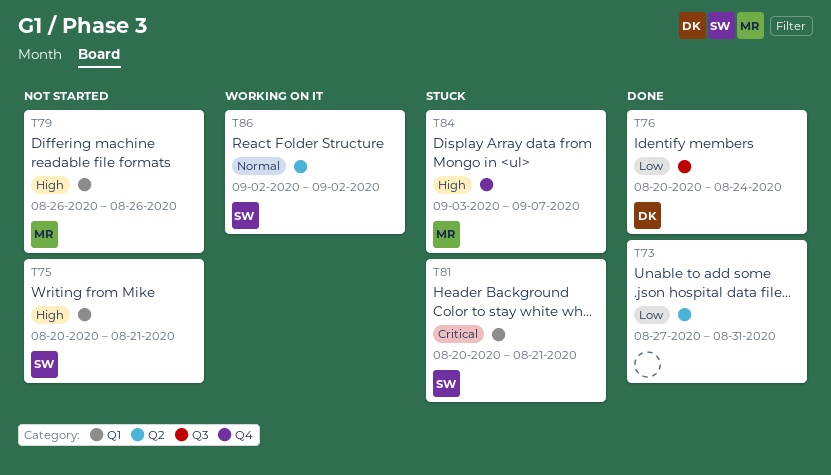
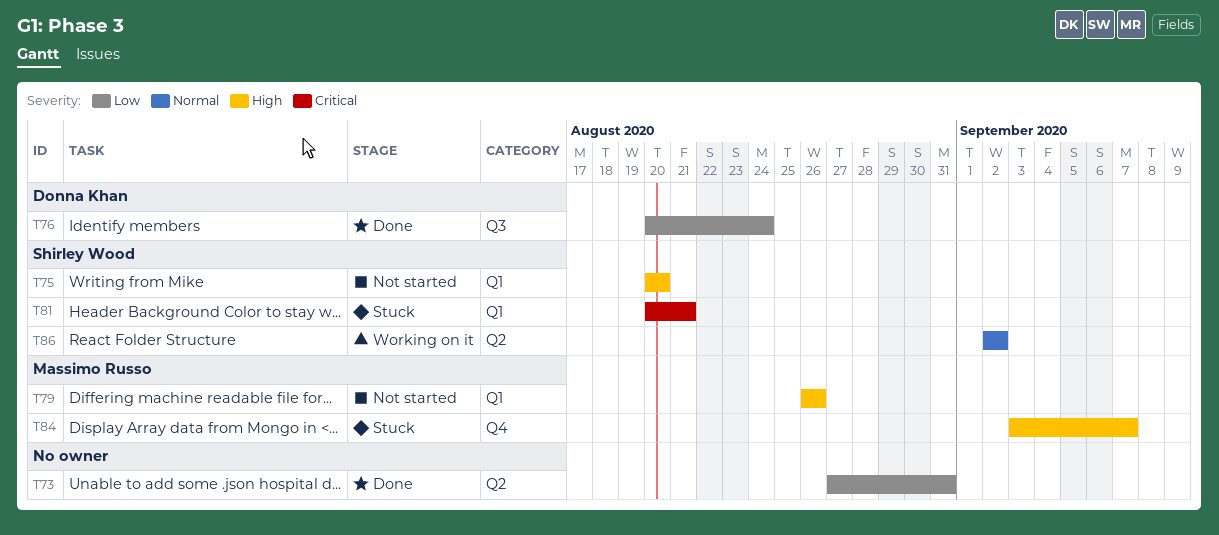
T75, due: Aug 21 -> Aug 20

